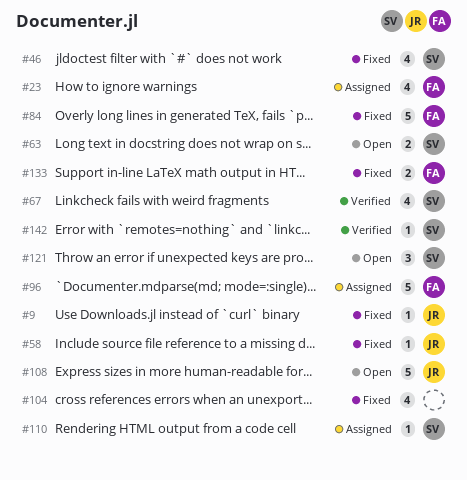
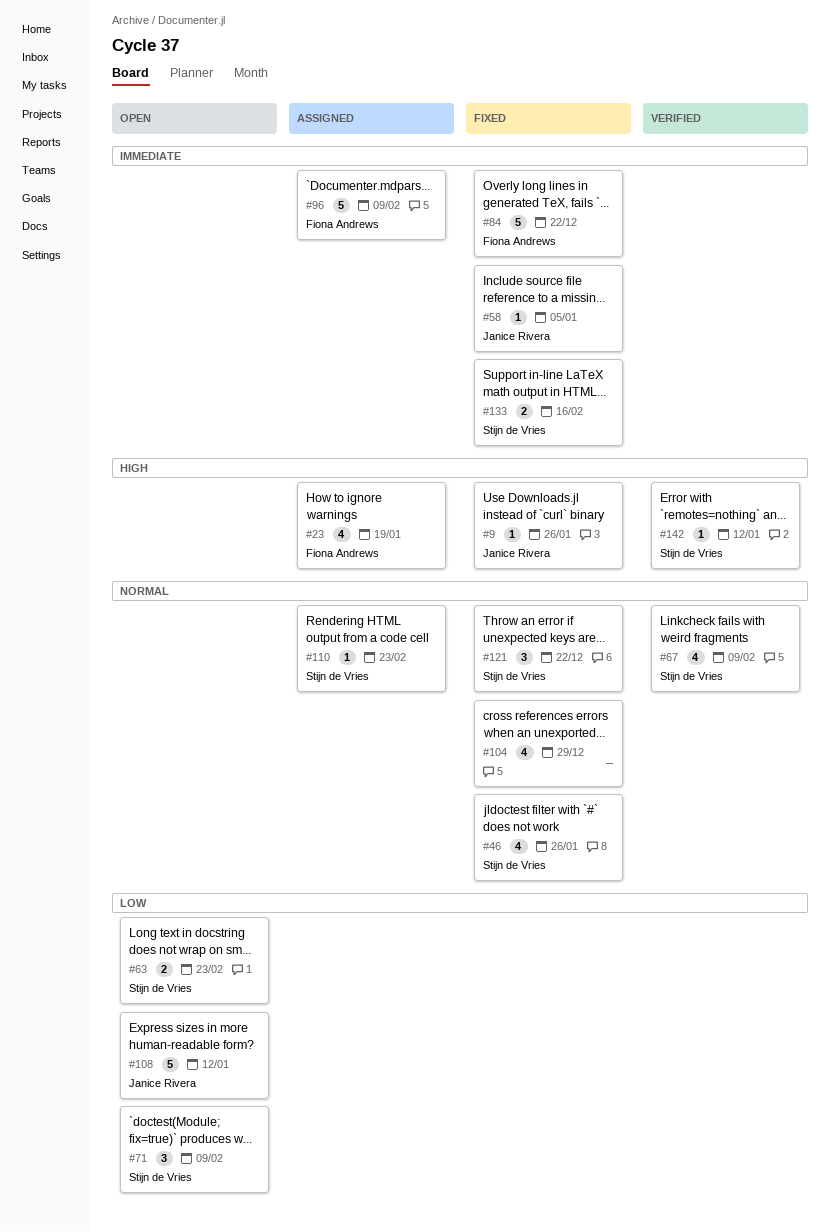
#71: none -> present
#121, status: Open -> Fixed
#133, owner: Fiona Andrews -> Stijn de Vries

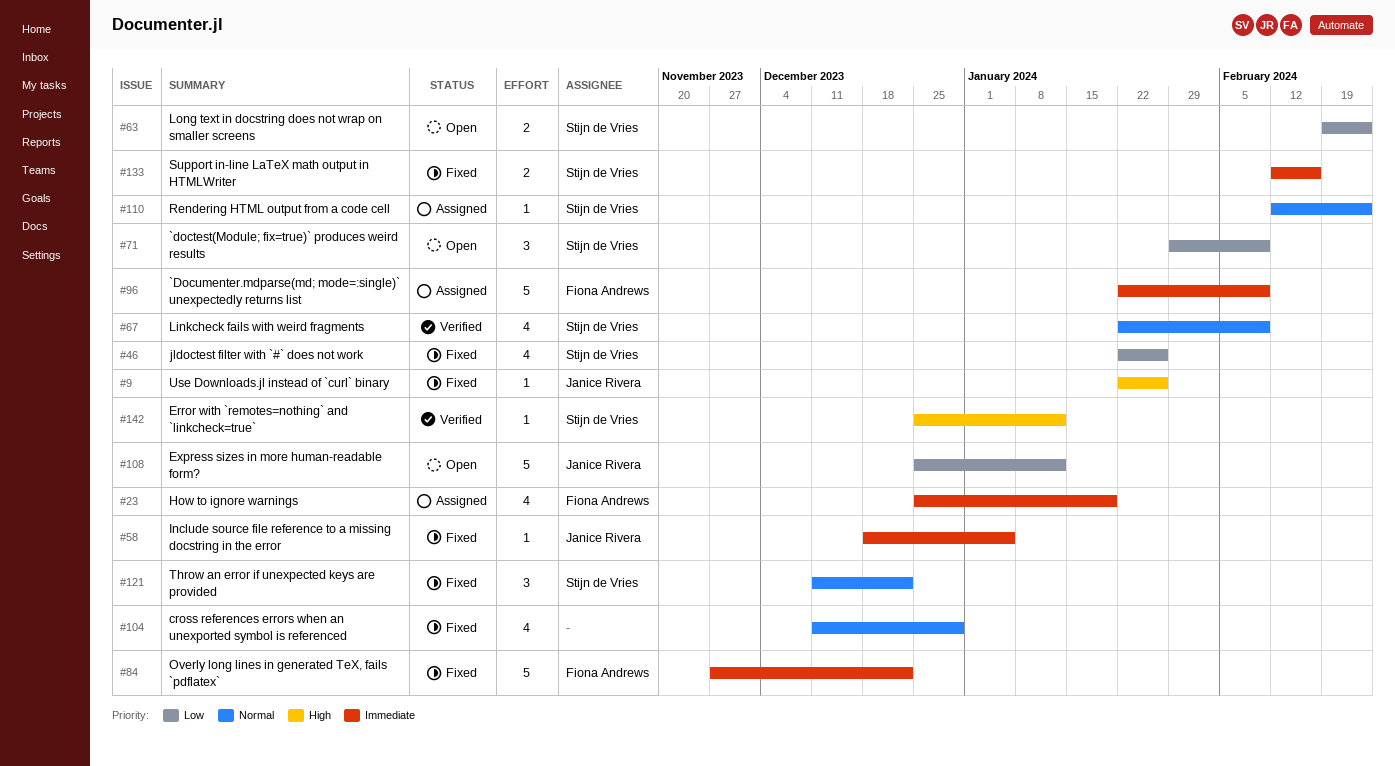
#23, priority: High -> Immediate
#46, priority: Normal -> Low

